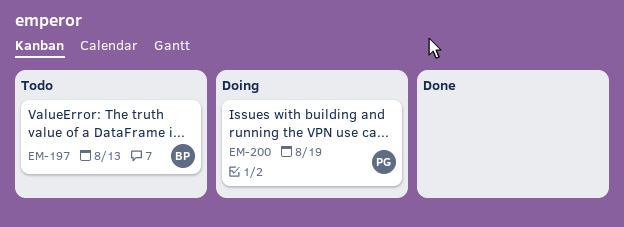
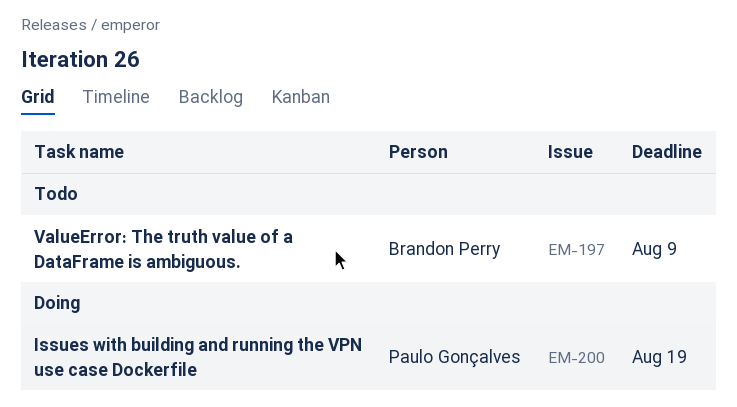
EM-197, due: Aug 13 -> Aug 9

